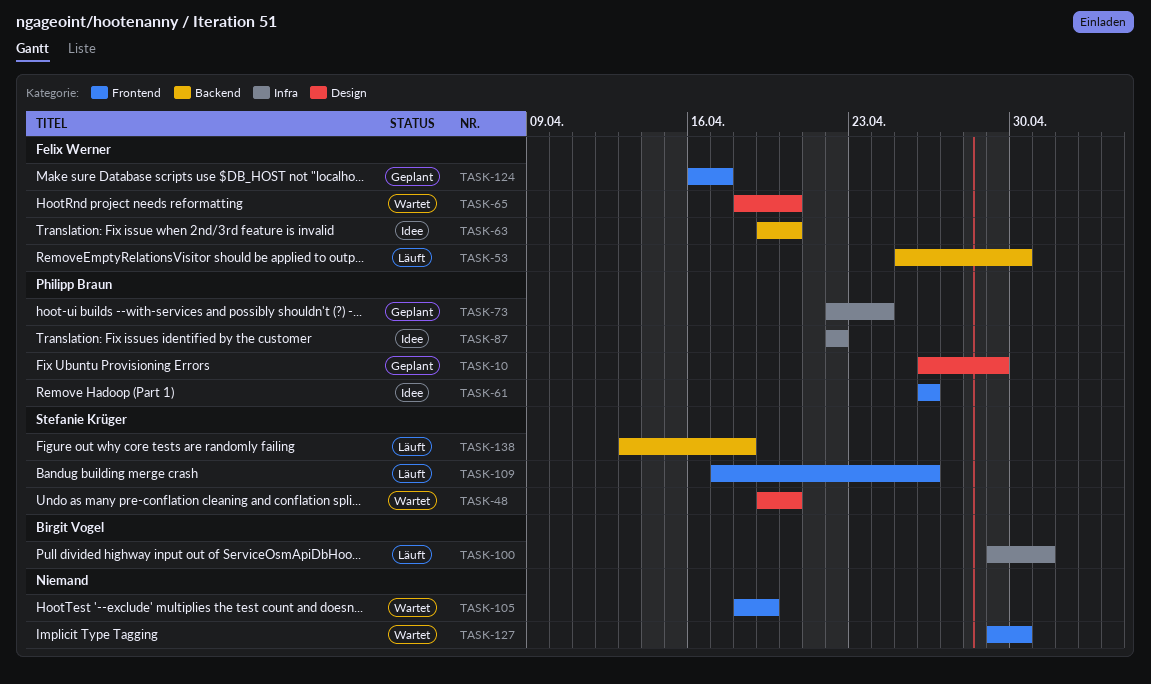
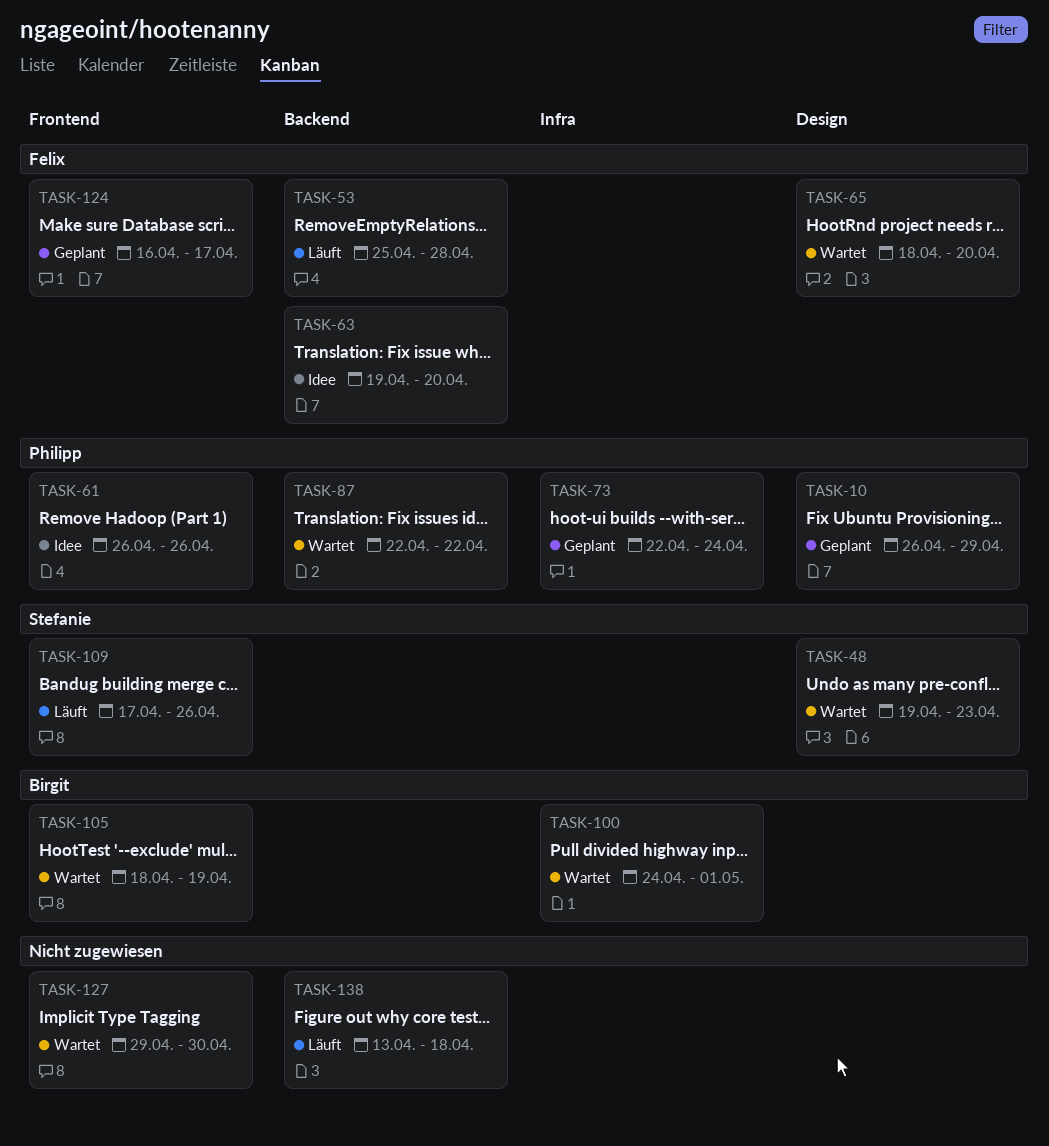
TASK-48, due: Apr 20 -> Apr 23
TASK-53, due: Apr 30 -> Apr 28
TASK-87, status: Idee -> Wartet
TASK-87, label: Infra -> Backend
TASK-100, status: Läuft -> Wartet
TASK-100, start: Apr 29 -> Apr 24
TASK-105, owner: none -> Birgit Vogel
TASK-138, owner: Stefanie Krüger -> none

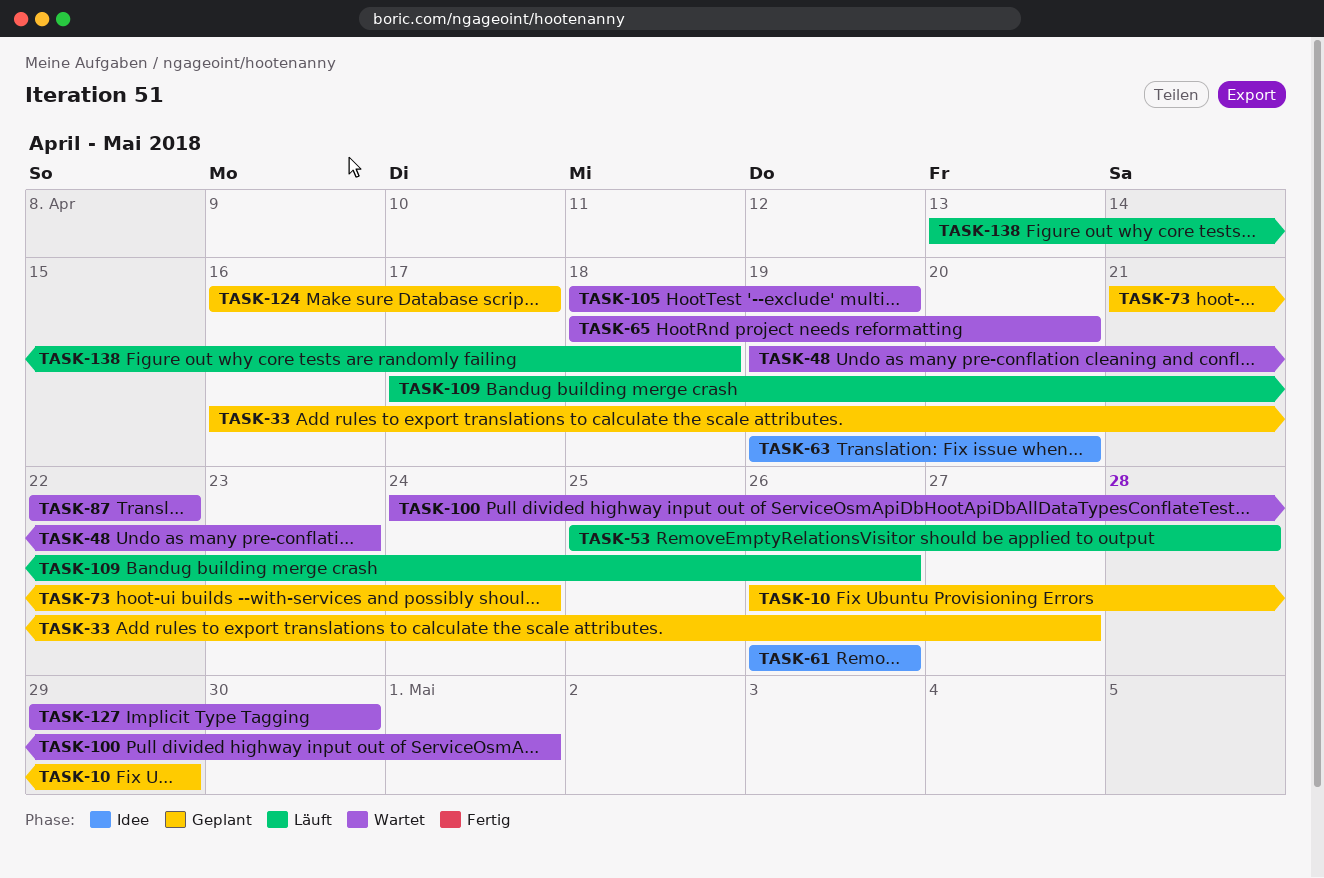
TASK-33: none -> present
TASK-73, start: Apr 22 -> Apr 21

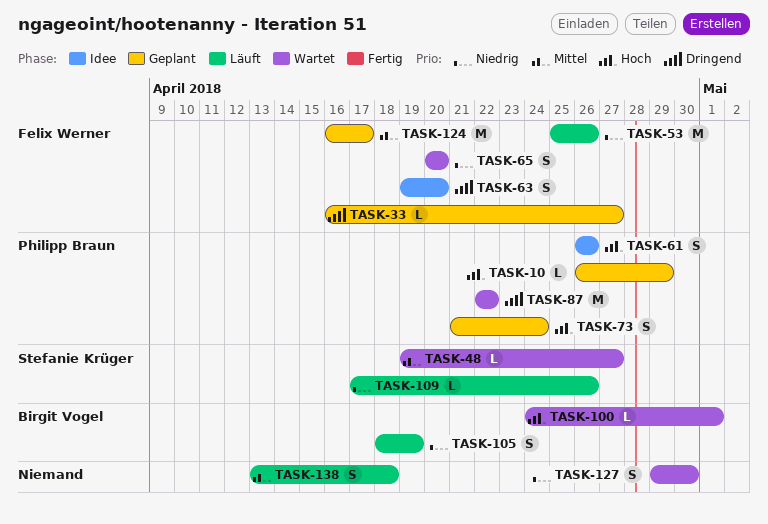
TASK-48, due: Apr 23 -> Apr 27
TASK-53, due: Apr 28 -> Apr 26
TASK-65, start: Apr 18 -> Apr 20
TASK-105, status: Wartet -> Läuft

